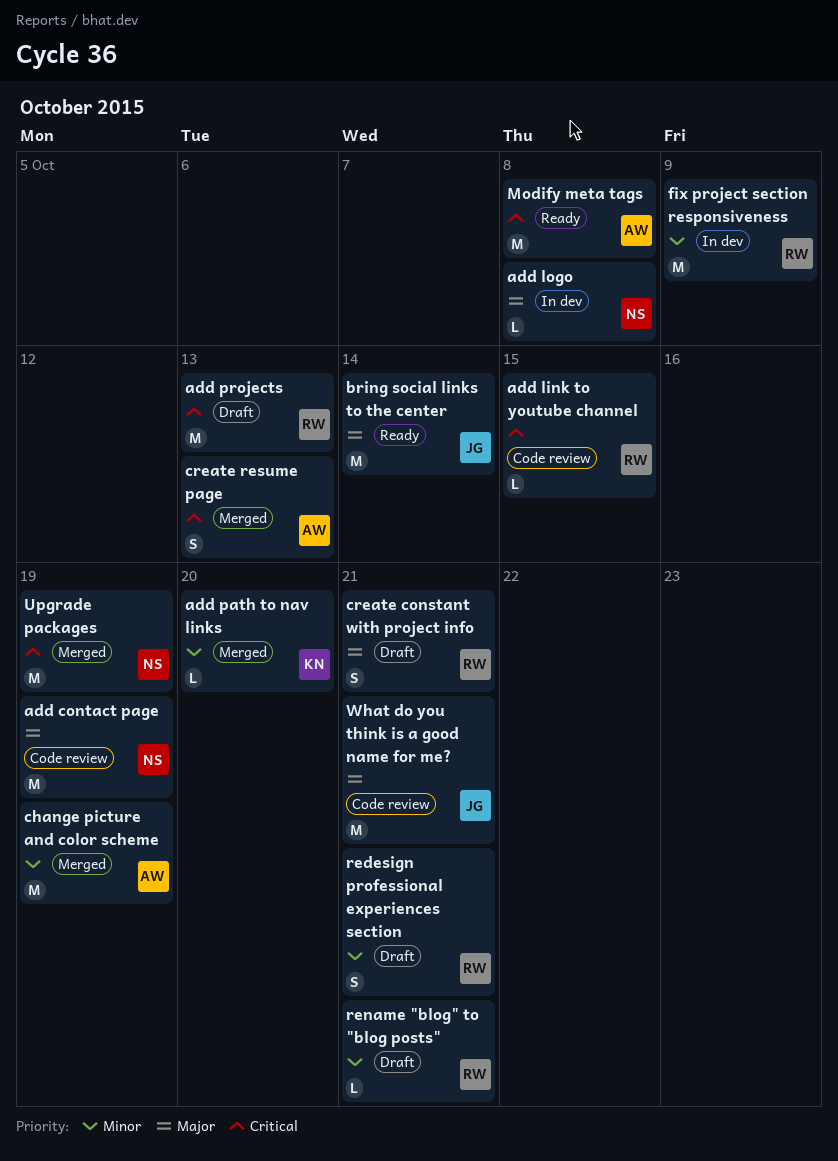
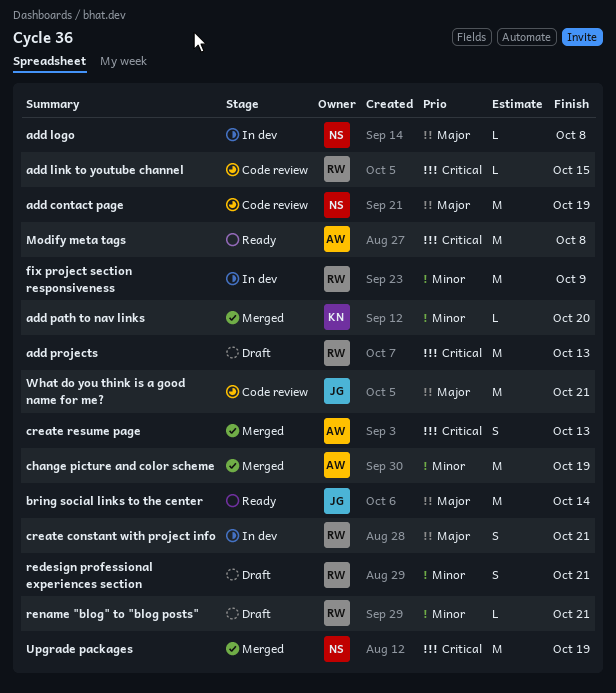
create constant with project info, status: Draft -> In dev

